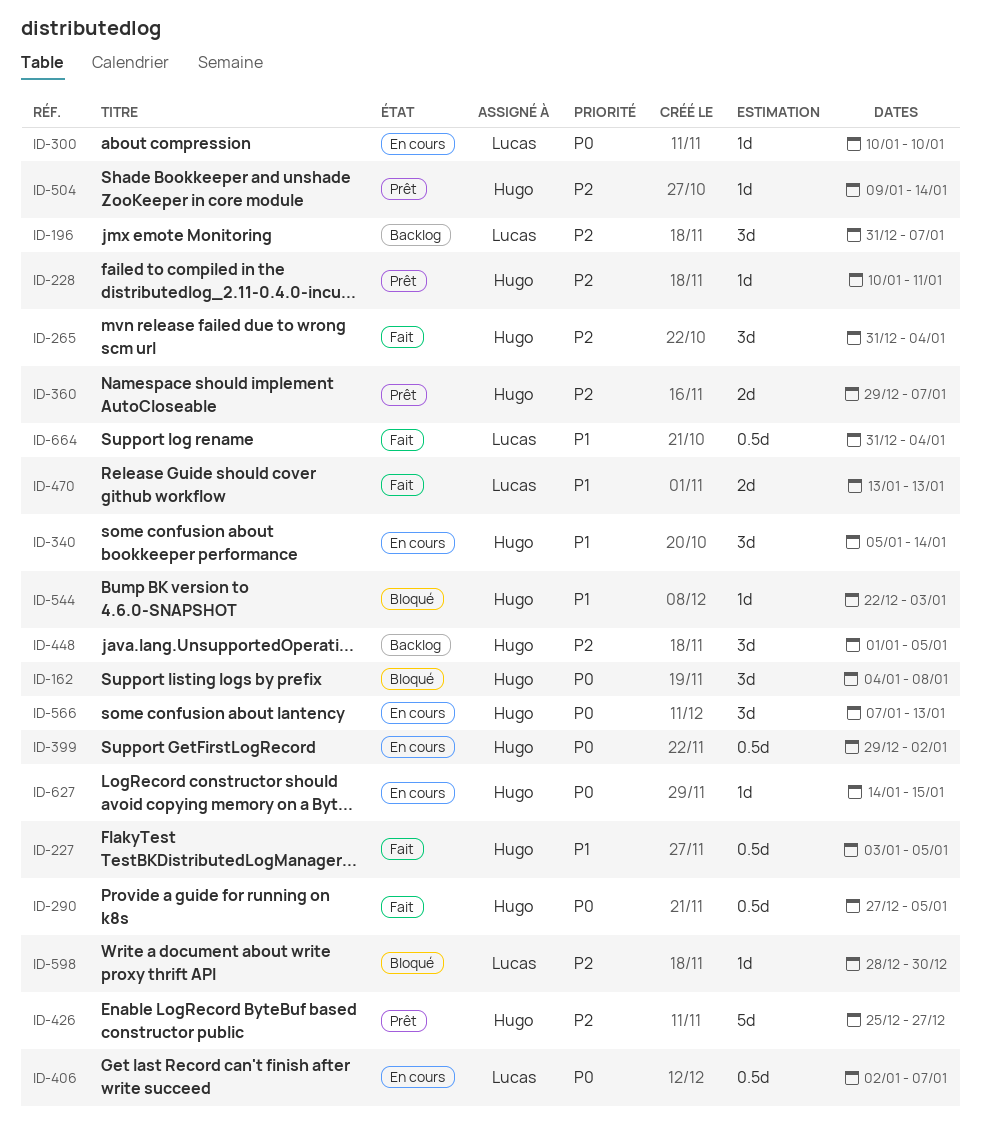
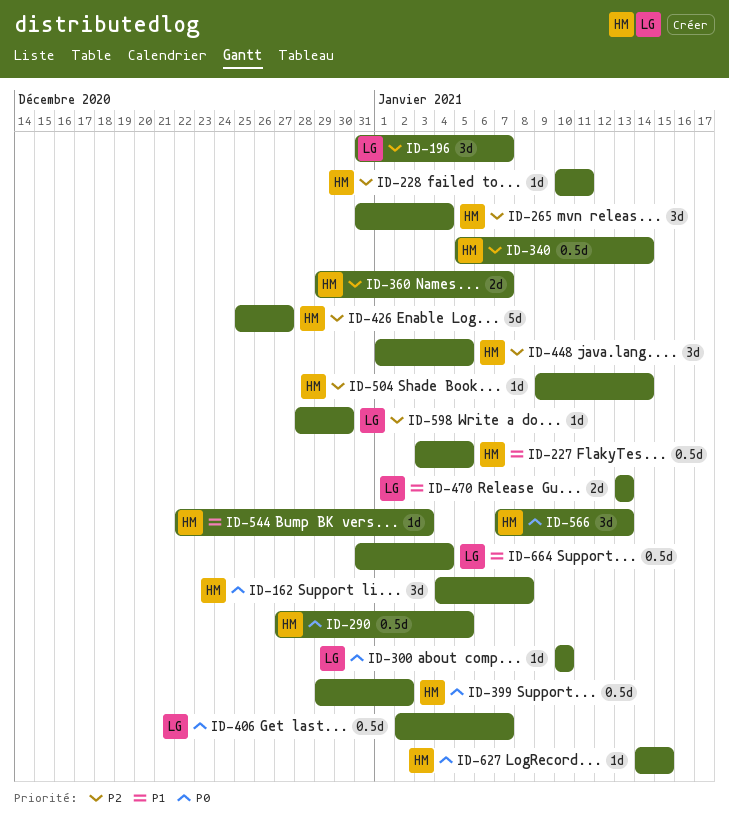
ID-340, priority: P1 -> P2
ID-340, estimate: 3d -> 0.5d

